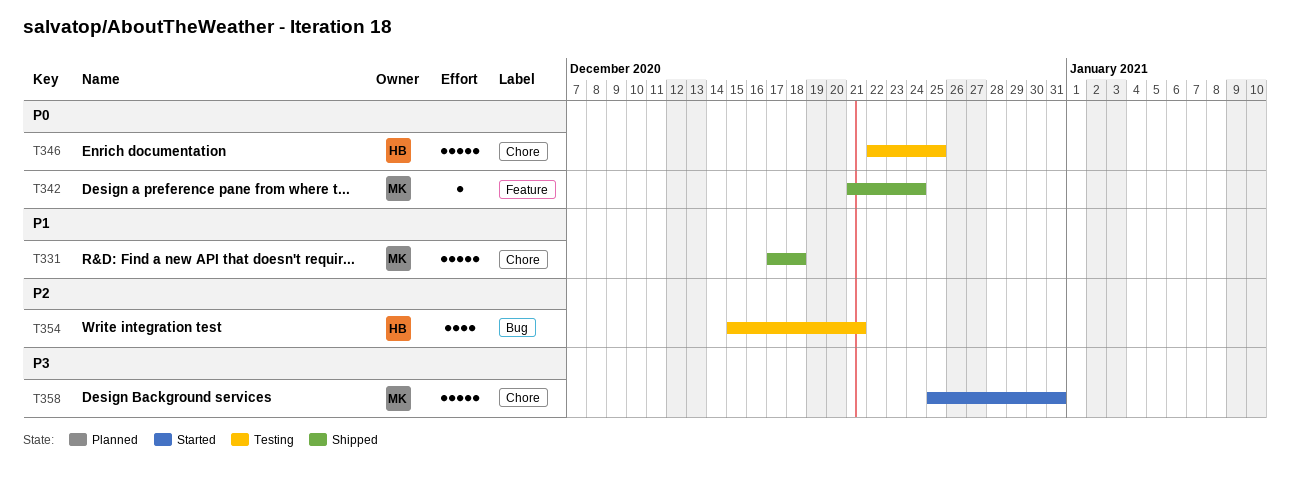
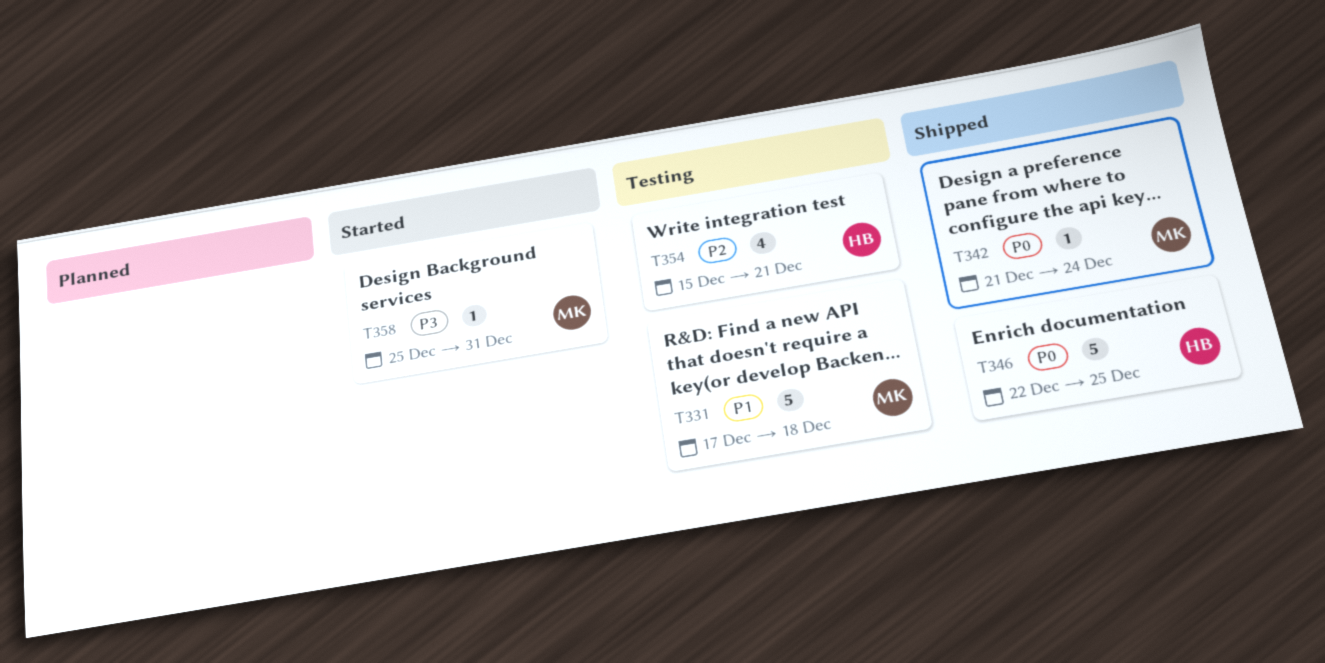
T331, status: Shipped -> Testing
T346, status: Testing -> Shipped
T358, estimate: 5 -> 1

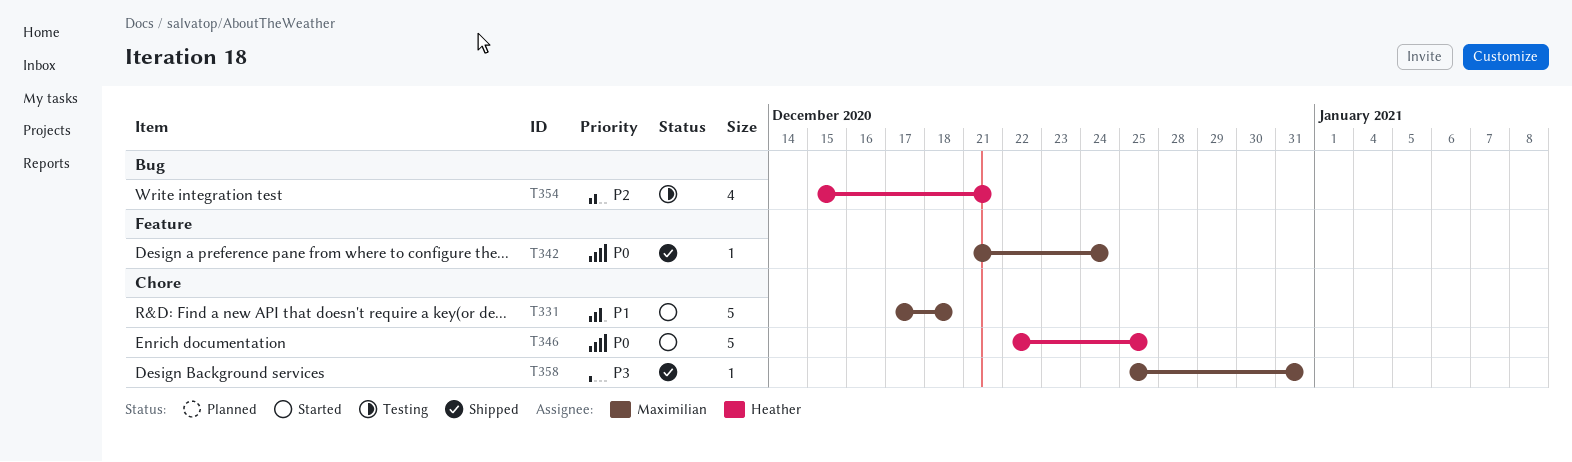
T331, status: Testing -> Started
T346, status: Shipped -> Started
T358, status: Started -> Shipped

